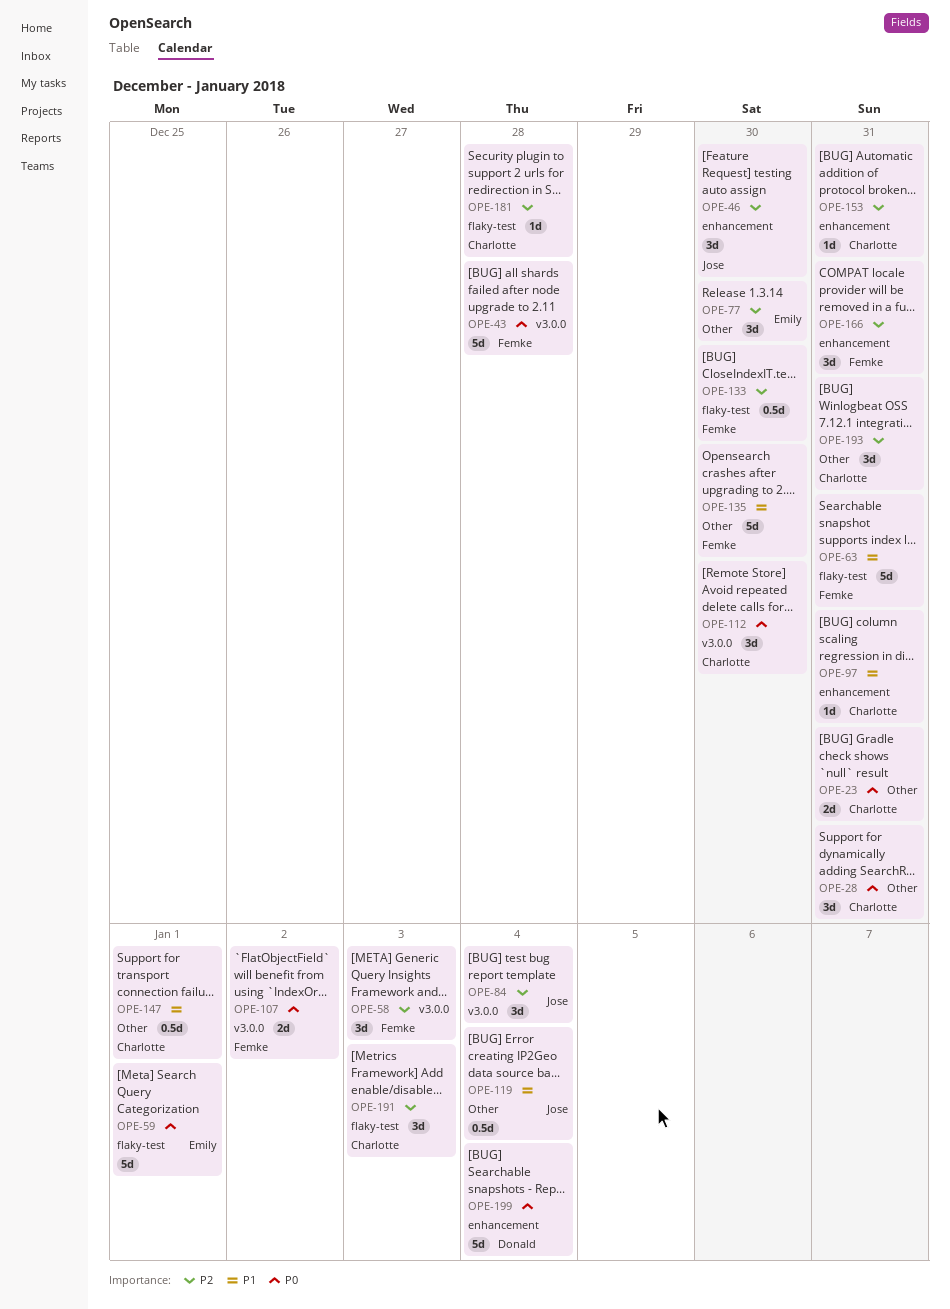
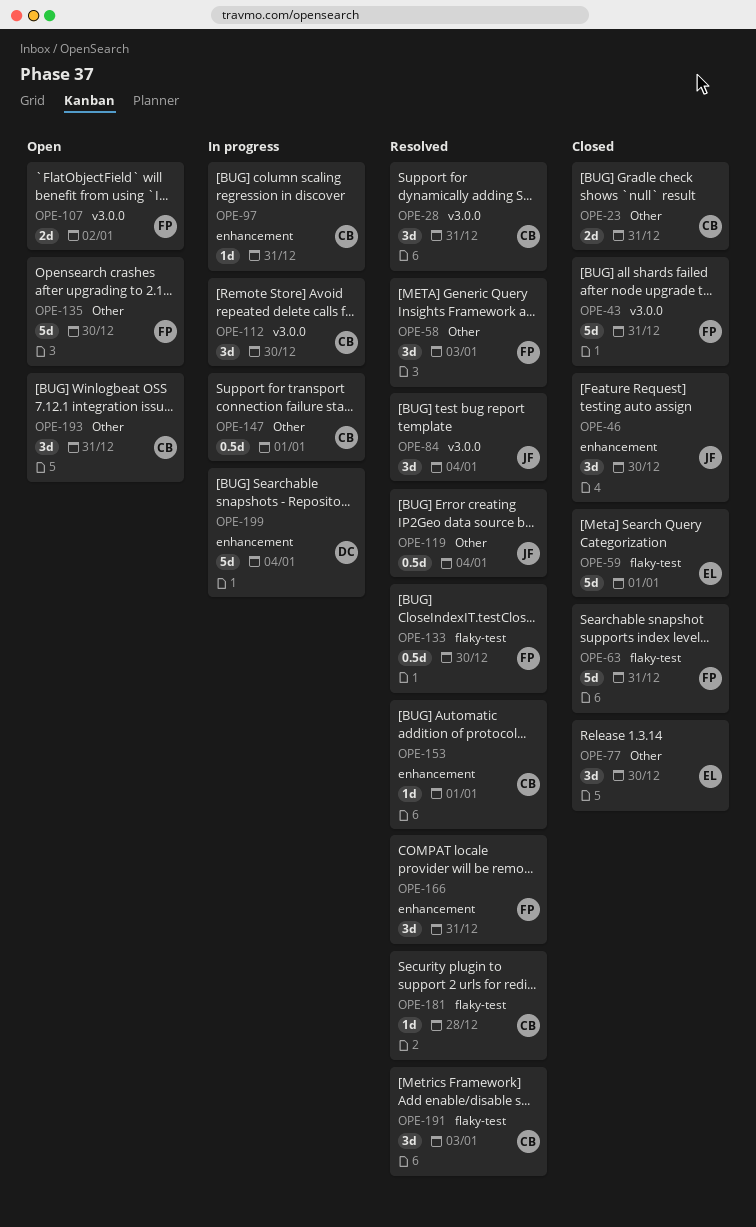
OPE-28, label: Other -> v3.0.0
OPE-43, due: Dec 28 -> Dec 31
OPE-58, label: v3.0.0 -> Other
OPE-153, due: Dec 31 -> Jan 1

